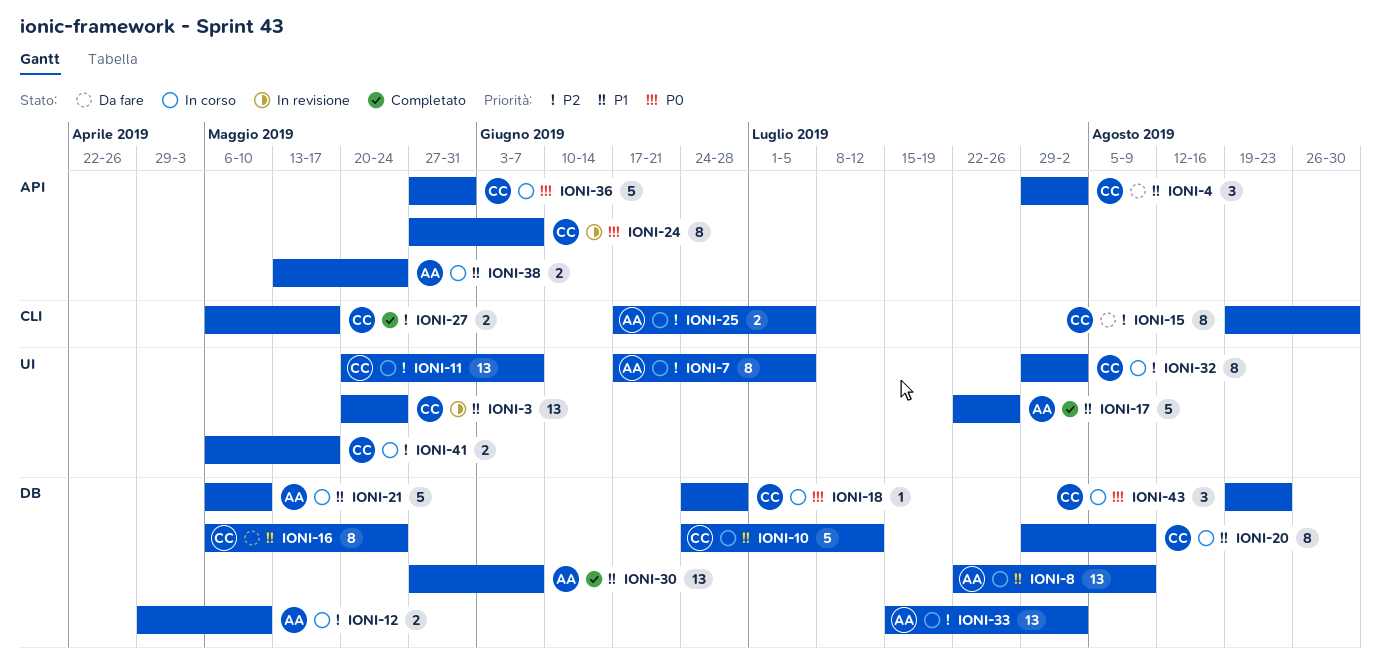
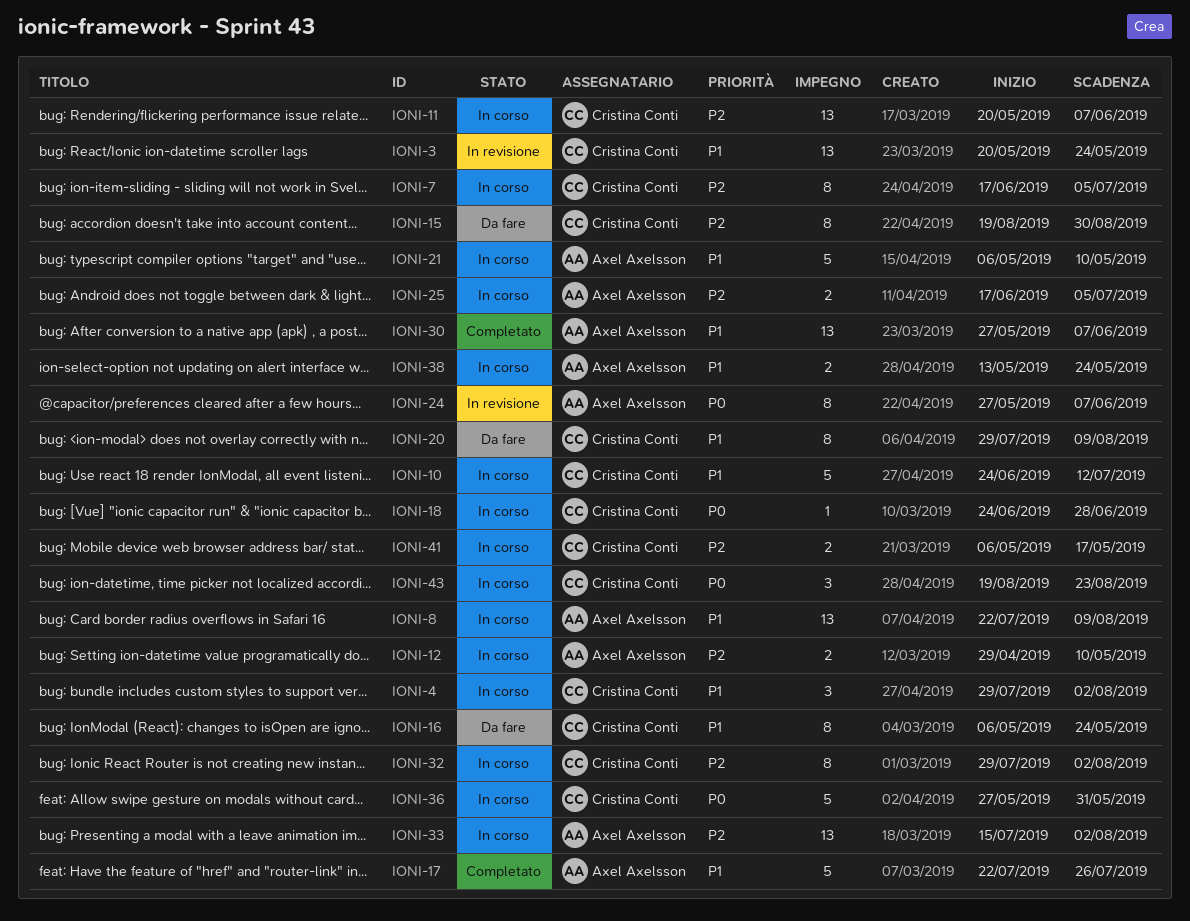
IONI-4, status: Da fare -> In corso
IONI-7, owner: Axel Axelsson -> Cristina Conti
IONI-20, status: In corso -> Da fare
IONI-24, owner: Cristina Conti -> Axel Axelsson
IONI-27: present -> none

